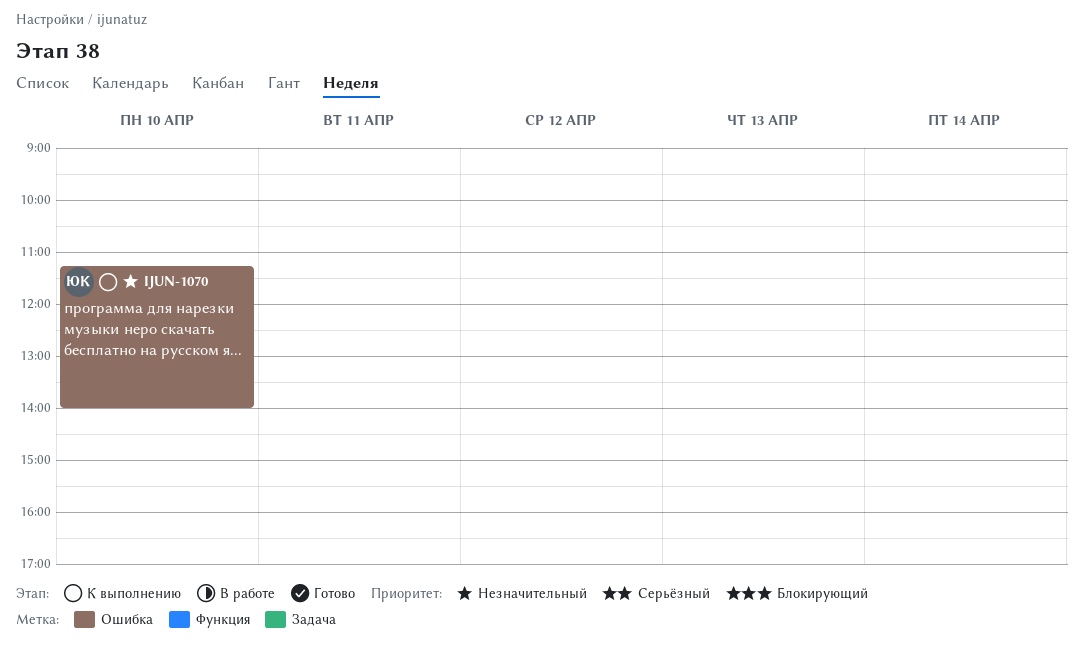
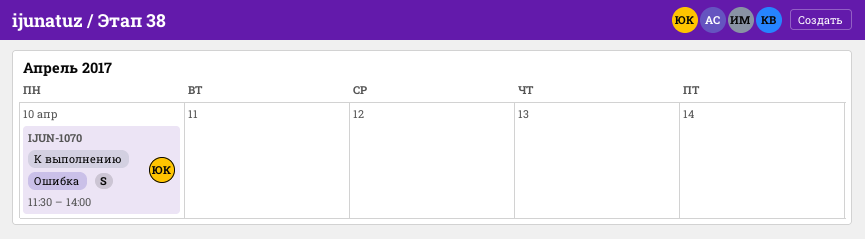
IJUN-1070, begins: 11:15 -> 11:30

